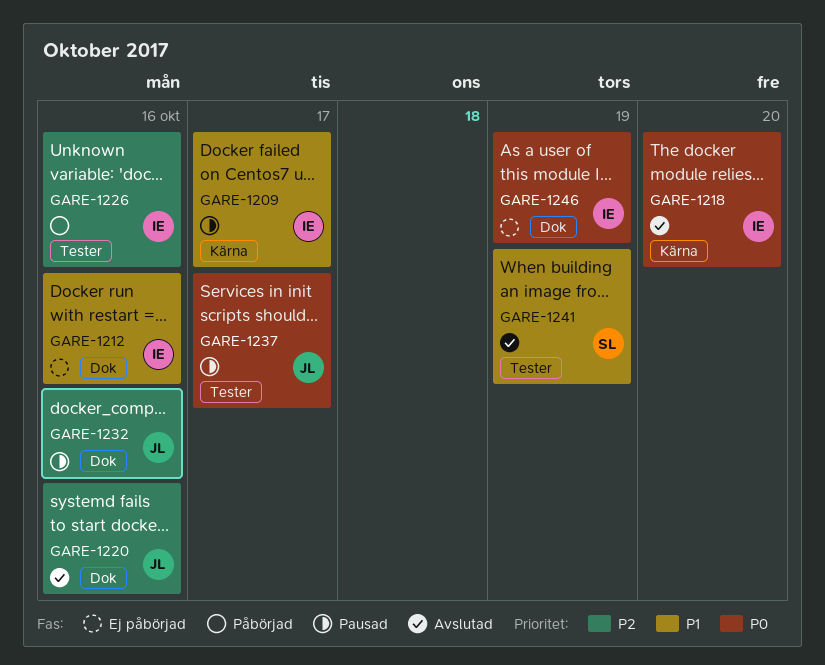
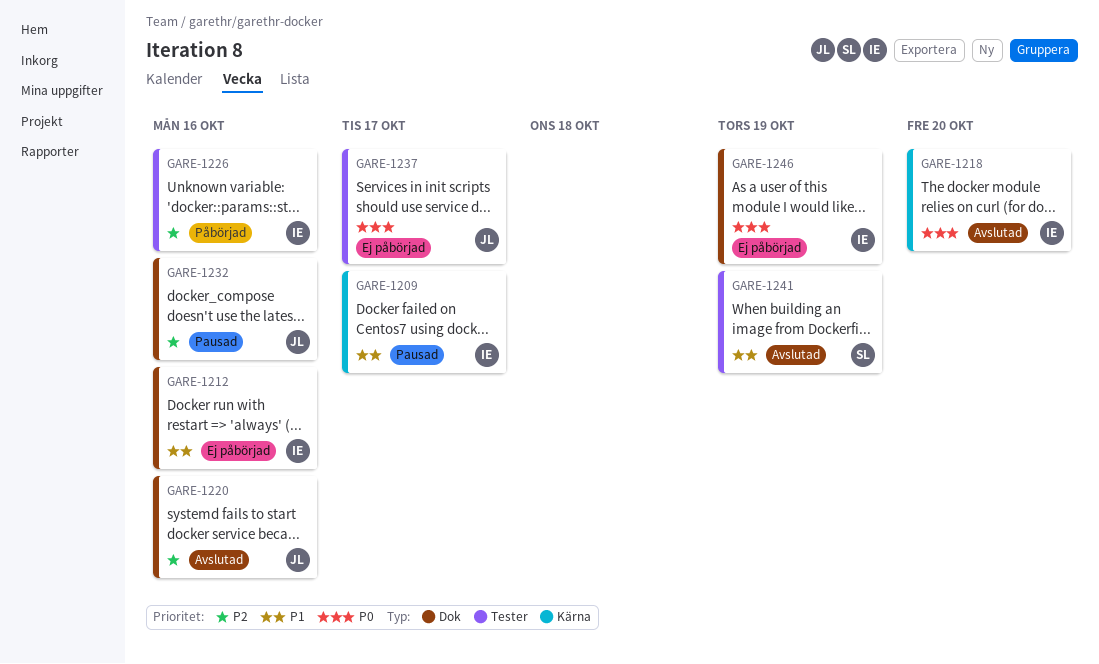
GARE-1237, status: Pausad -> Ej påbörjad

